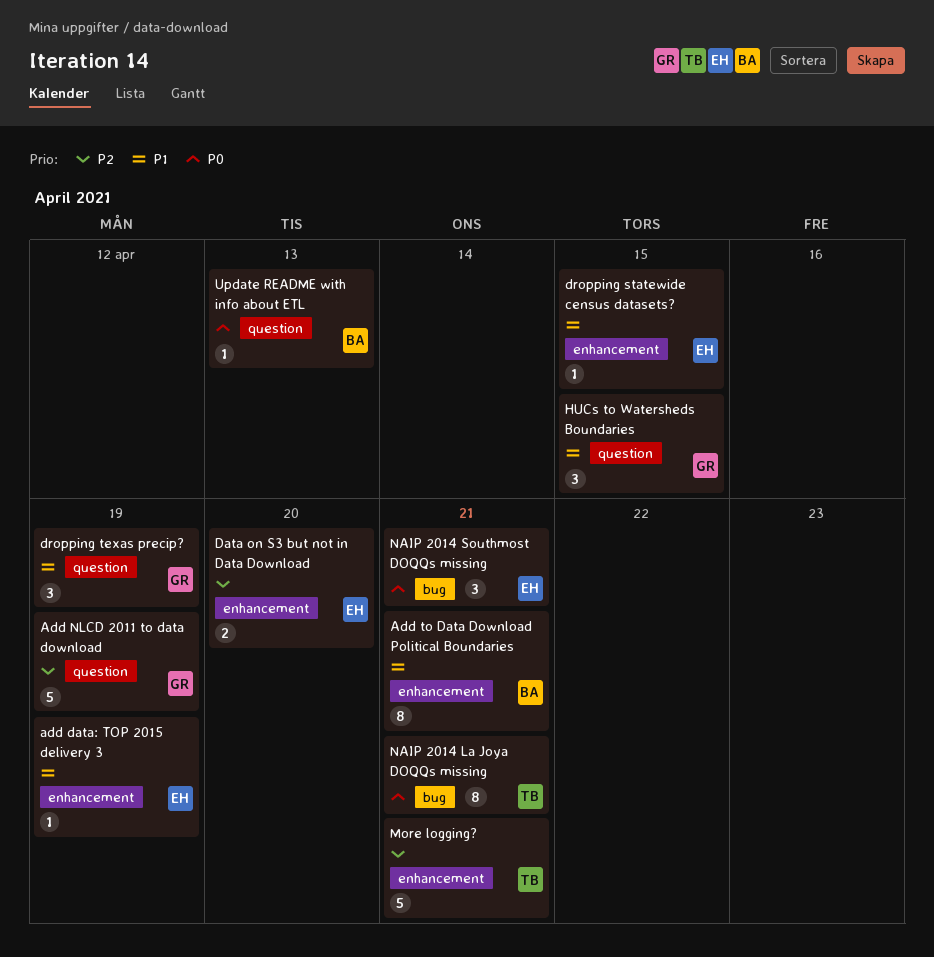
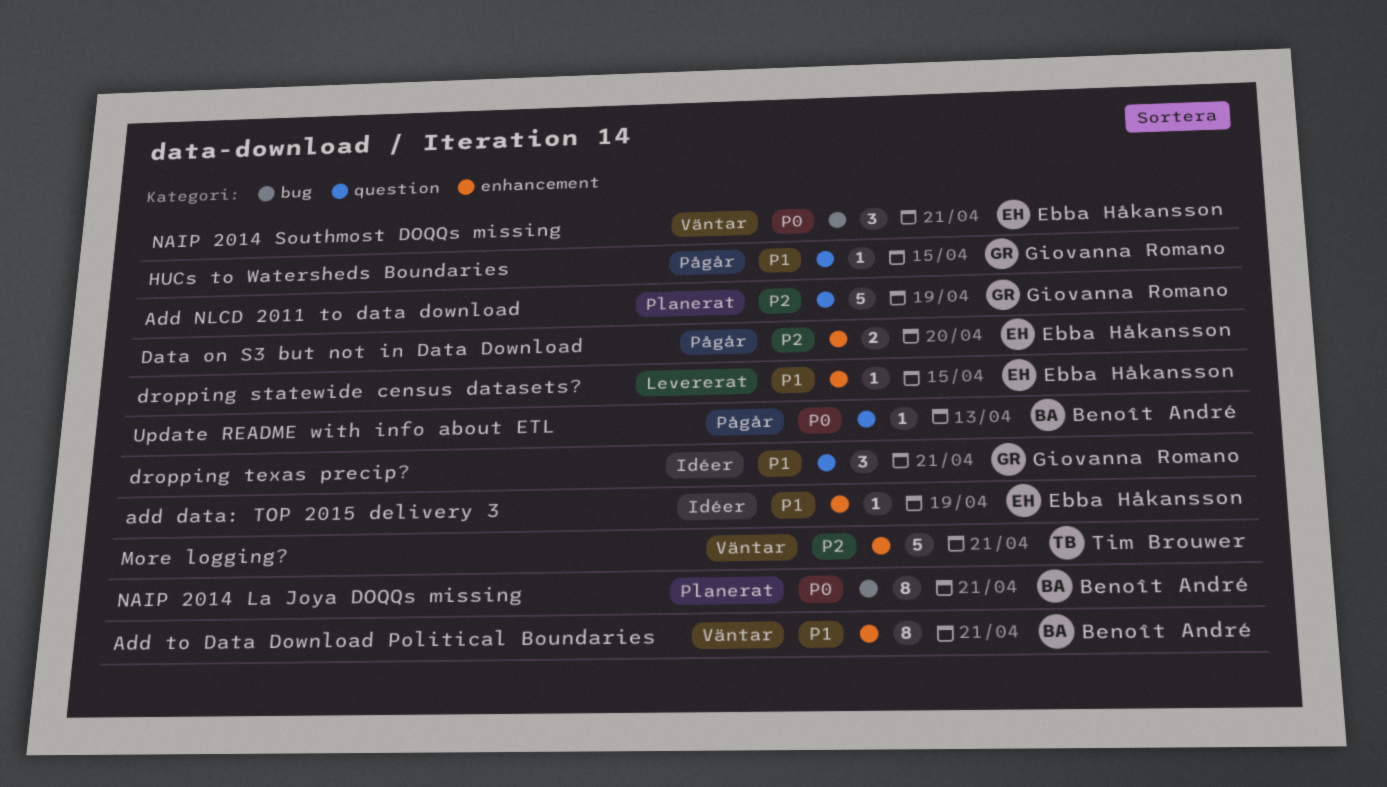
dropping texas precip?, due: Apr 19 -> Apr 21
HUCs to Watersheds Boundaries, estimate: 3 -> 1
NAIP 2014 La Joya DOQQs missing, owner: Tim Brouwer -> Benoît André

